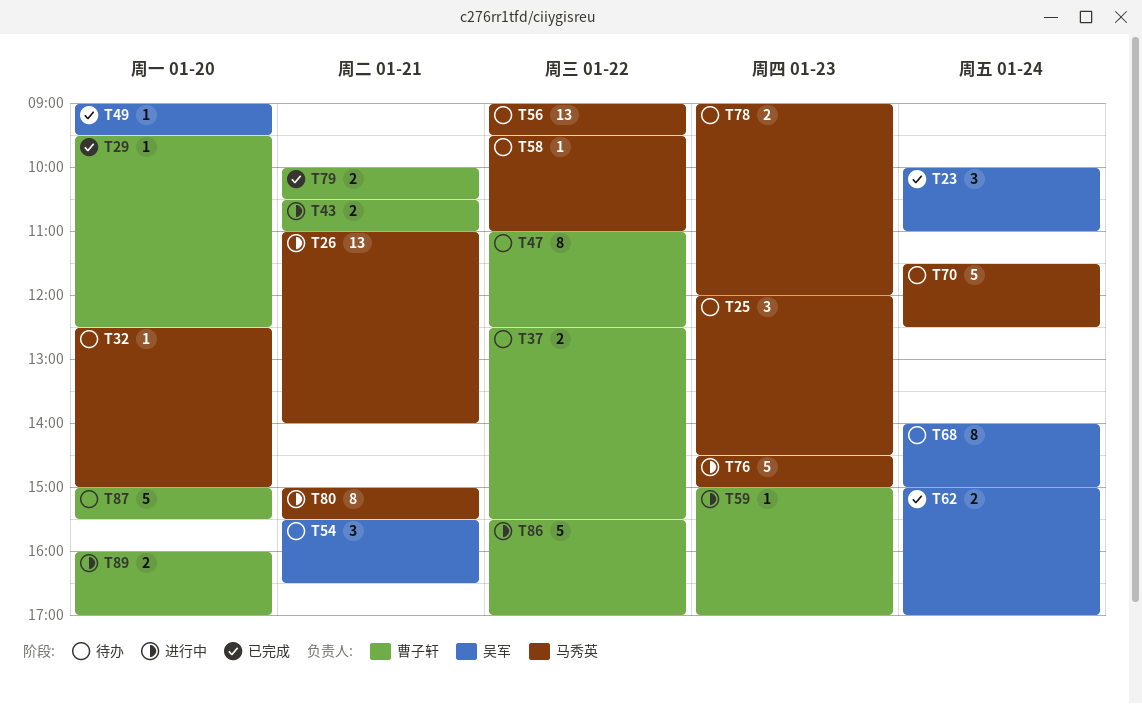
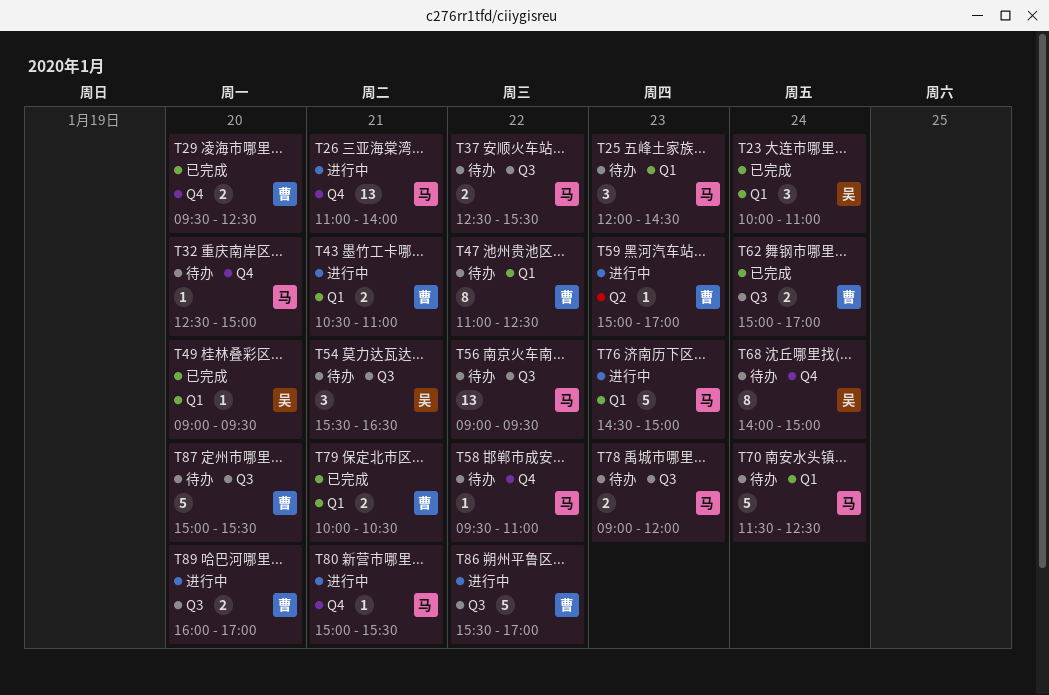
T29, estimate: 1 -> 2
T37, owner: 曹子轩 -> 马秀英
T62, owner: 吴军 -> 曹子轩
T80, estimate: 8 -> 1

